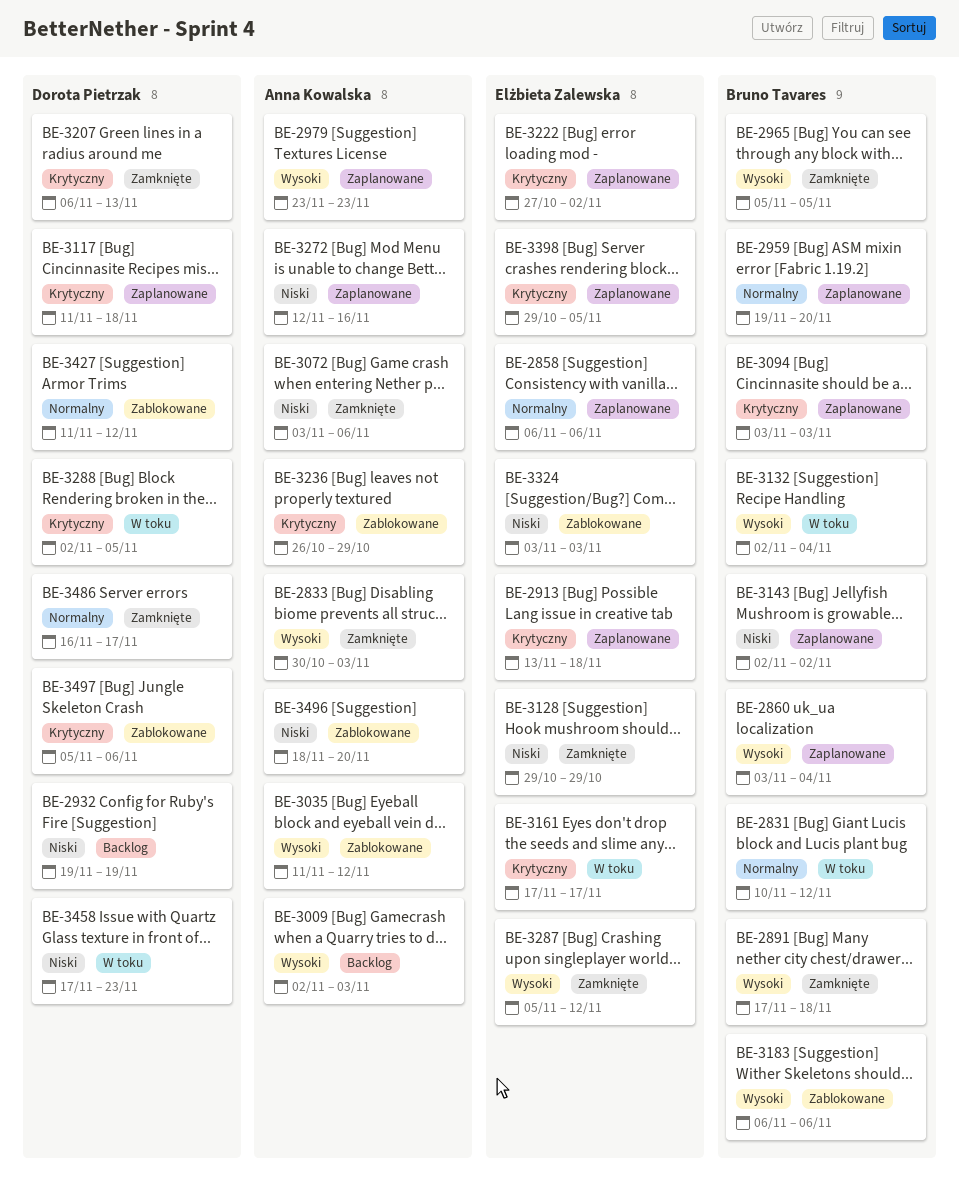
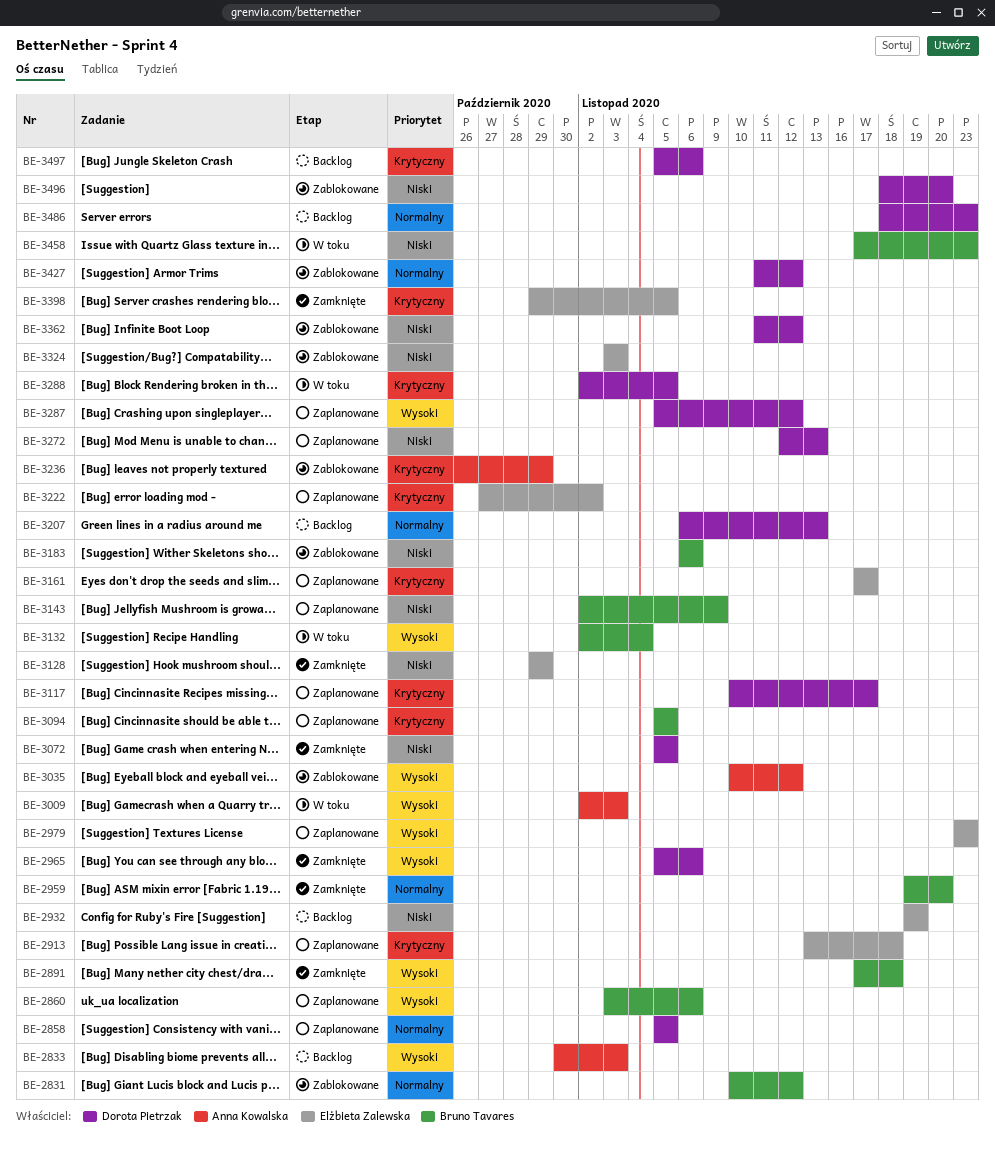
BE-2831, status: W toku -> Zablokowane
BE-2833, status: Zamknięte -> Backlog
BE-2858, owner: Elżbieta Zalewska -> Dorota Pietrzak
BE-2858, start: Nov 6 -> Nov 5
BE-2858, due: Nov 6 -> Nov 5
BE-2860, due: Nov 4 -> Nov 6
BE-2932, owner: Dorota Pietrzak -> Elżbieta Zalewska
BE-2959, status: Zaplanowane -> Zamknięte
BE-2965, owner: Bruno Tavares -> Dorota Pietrzak
BE-2965, due: Nov 5 -> Nov 6
BE-2979, owner: Anna Kowalska -> Elżbieta Zalewska
BE-3009, status: Backlog -> W toku
BE-3035, start: Nov 11 -> Nov 10
BE-3072, owner: Anna Kowalska -> Dorota Pietrzak
BE-3072, start: Nov 3 -> Nov 5
BE-3072, due: Nov 6 -> Nov 5
BE-3094, start: Nov 3 -> Nov 5
BE-3094, due: Nov 3 -> Nov 5
BE-3117, start: Nov 11 -> Nov 10
BE-3117, due: Nov 18 -> Nov 17
BE-3143, due: Nov 2 -> Nov 9
BE-3161, status: W toku -> Zaplanowane
BE-3183, priority: Wysoki -> Niski
BE-3207, status: Zamknięte -> Backlog
BE-3207, priority: Krytyczny -> Normalny
BE-3272, owner: Anna Kowalska -> Dorota Pietrzak
BE-3272, due: Nov 16 -> Nov 13
BE-3287, status: Zamknięte -> Zaplanowane
BE-3287, owner: Elżbieta Zalewska -> Dorota Pietrzak
BE-3362: none -> present
BE-3398, status: Zaplanowane -> Zamknięte
BE-3458, owner: Dorota Pietrzak -> Bruno Tavares
BE-3486, status: Zamknięte -> Backlog
BE-3486, start: Nov 16 -> Nov 18
BE-3486, due: Nov 17 -> Nov 23
BE-3496, owner: Anna Kowalska -> Dorota Pietrzak
BE-3497, status: Zablokowane -> Backlog

